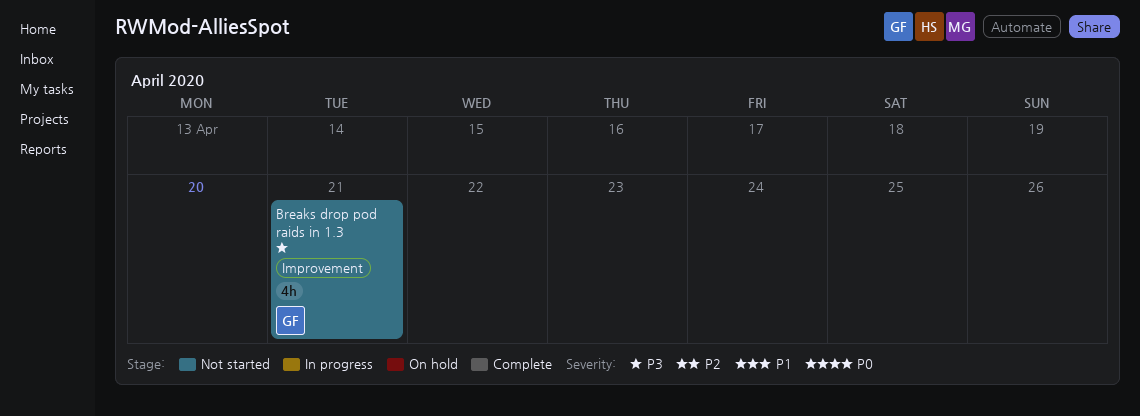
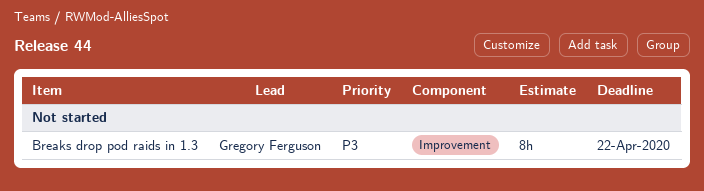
Breaks drop pod raids in 1.3, estimate: 4h -> 8h
Breaks drop pod raids in 1.3, due: Apr 21 -> Apr 22

